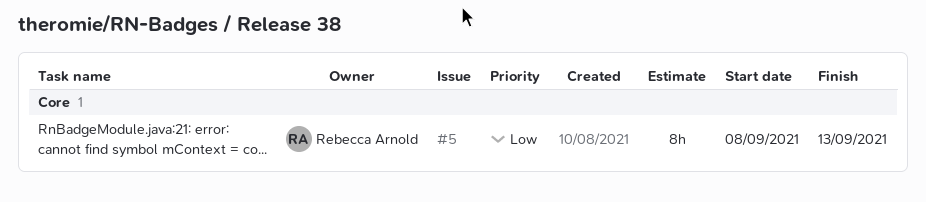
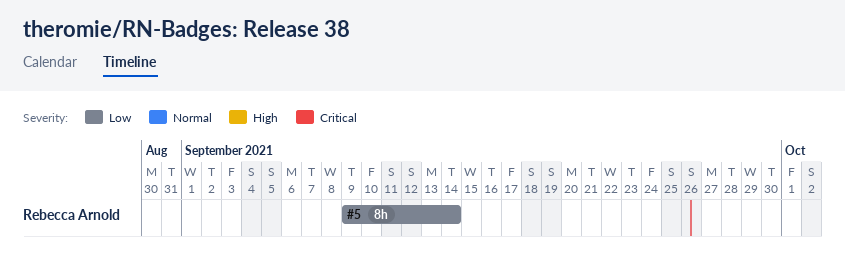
#5, start: Sep 8 -> Sep 9
#5, due: Sep 13 -> Sep 14

